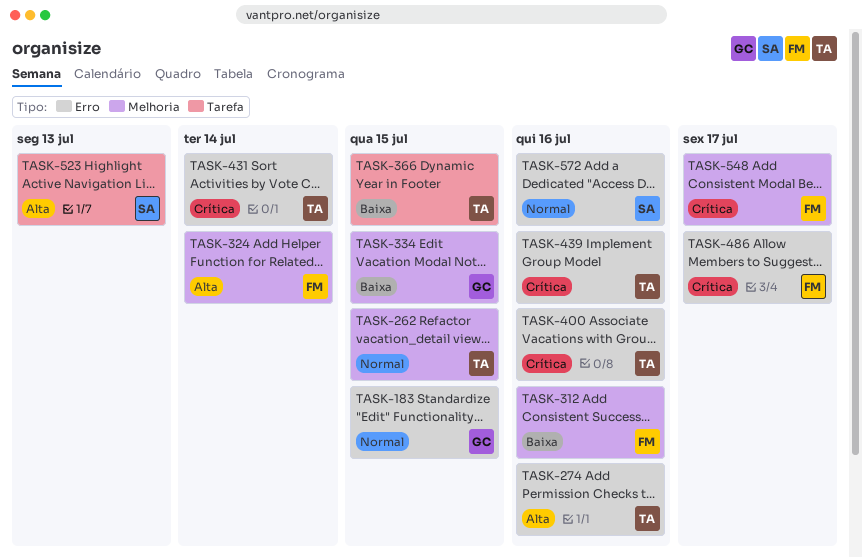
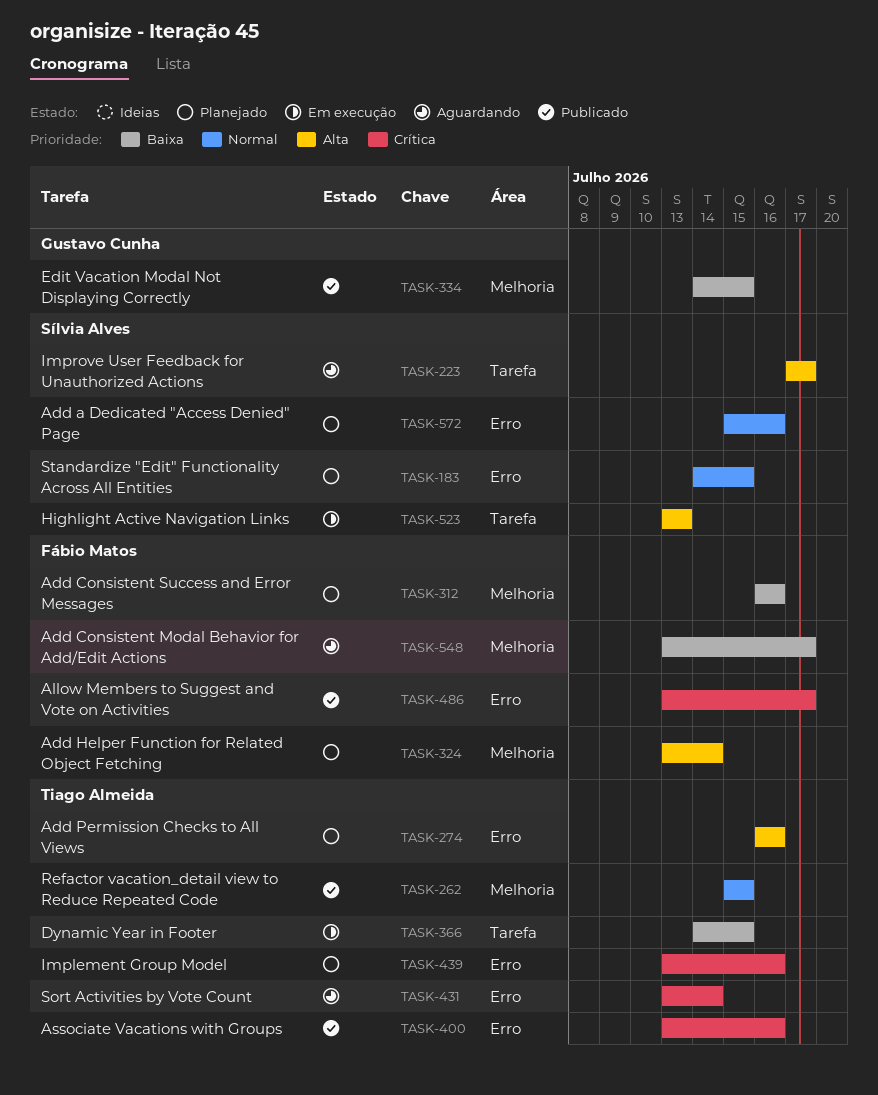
TASK-183, owner: Gustavo Cunha -> Sílvia Alves
TASK-223: none -> present
TASK-548, priority: Crítica -> Baixa

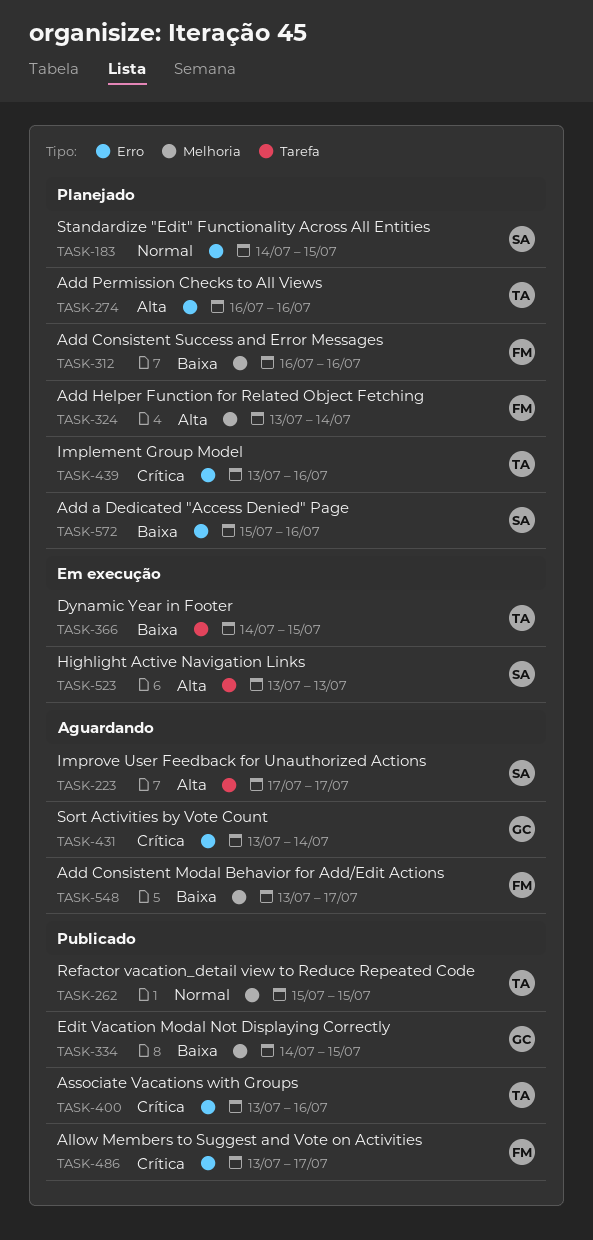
TASK-431, owner: Tiago Almeida -> Gustavo Cunha
TASK-572, priority: Normal -> Baixa

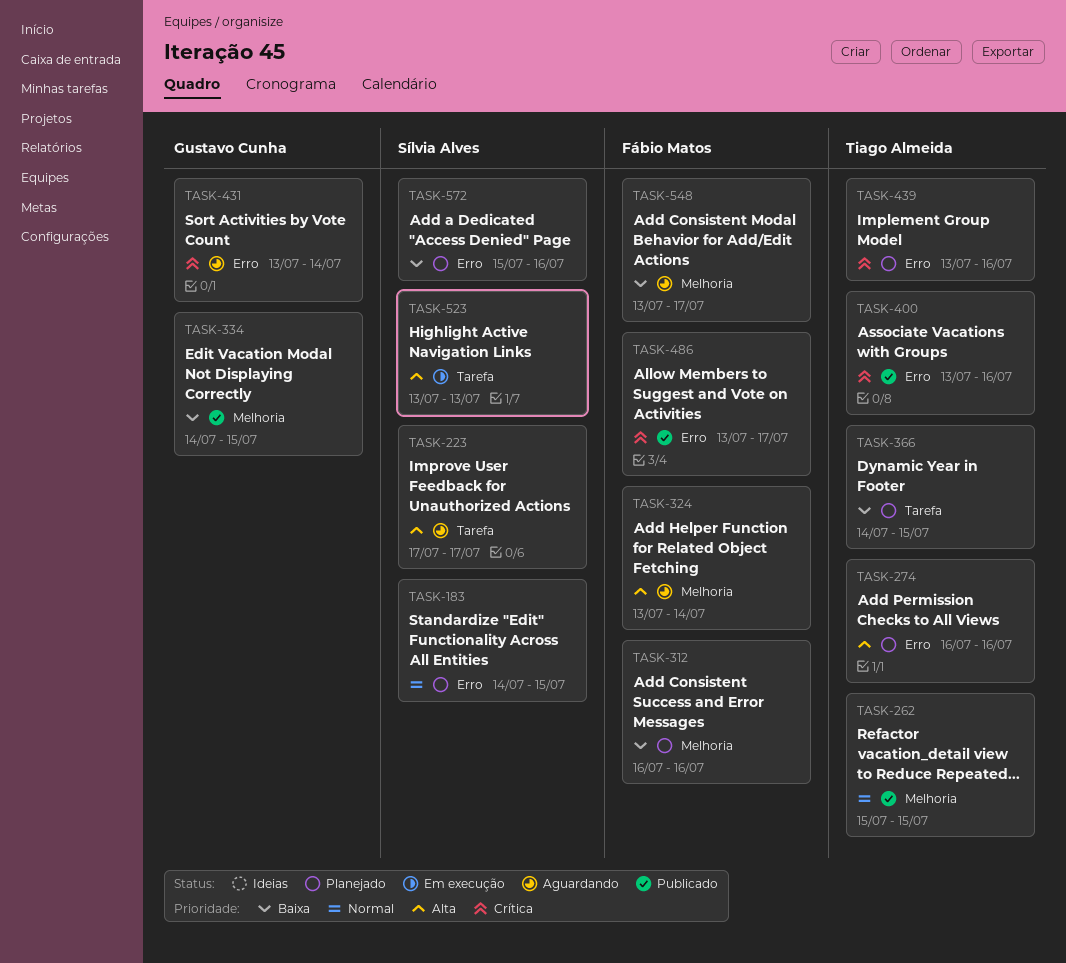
TASK-324, status: Planejado -> Aguardando
TASK-366, status: Em execução -> Planejado

